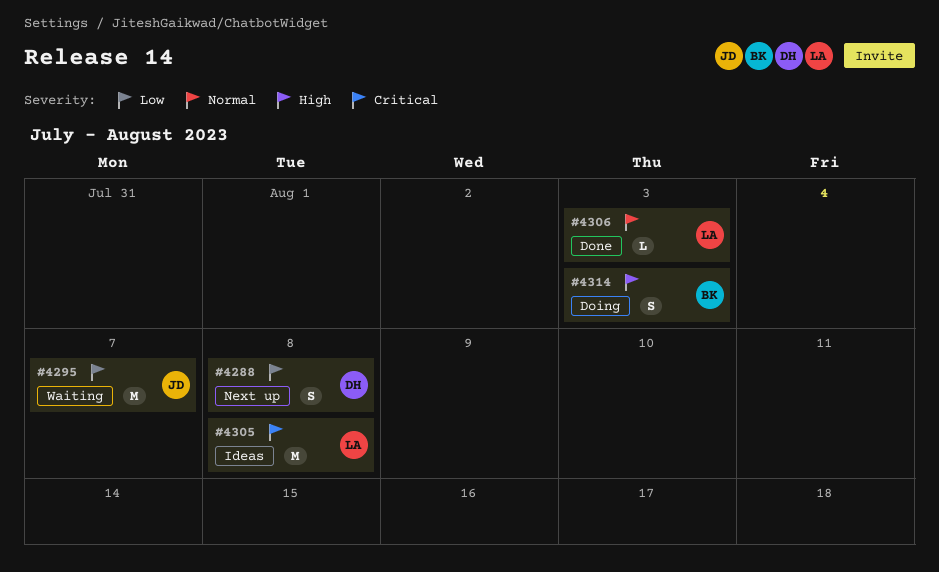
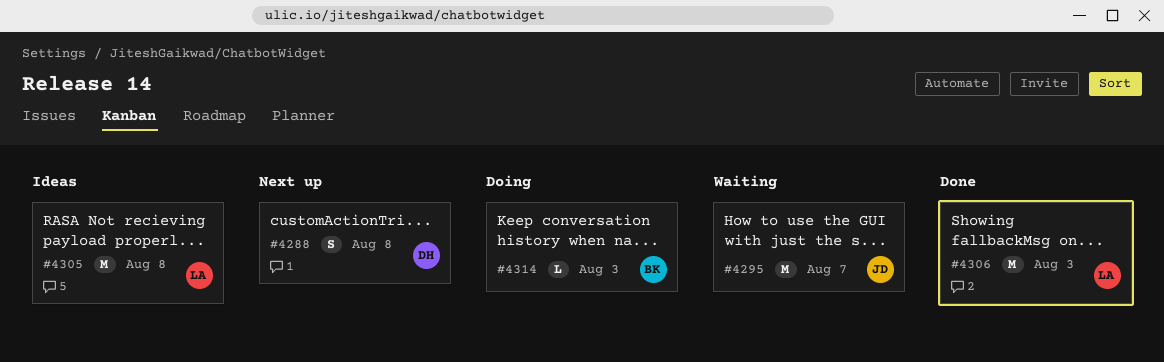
#4306, estimate: L -> M
#4314, estimate: S -> L

